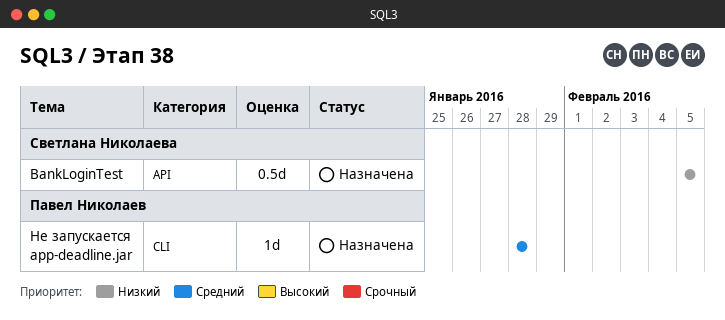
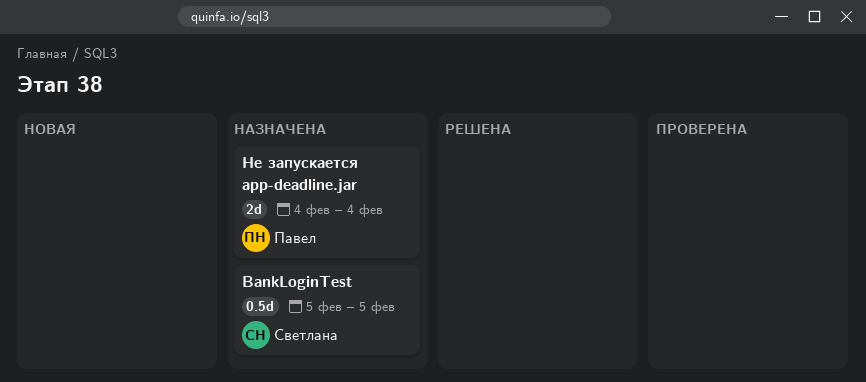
Не запускается app-deadline.jar, estimate: 1d -> 2d
Не запускается app-deadline.jar, start: Jan 28 -> Feb 4
Не запускается app-deadline.jar, due: Jan 28 -> Feb 4

